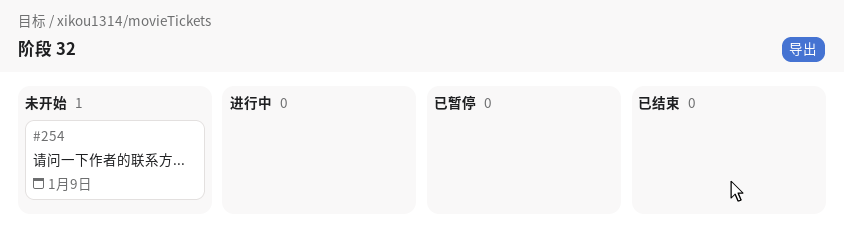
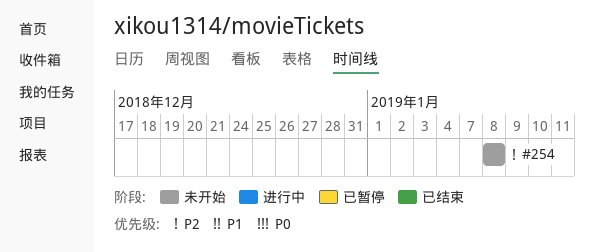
#254, due: Jan 9 -> Jan 8

